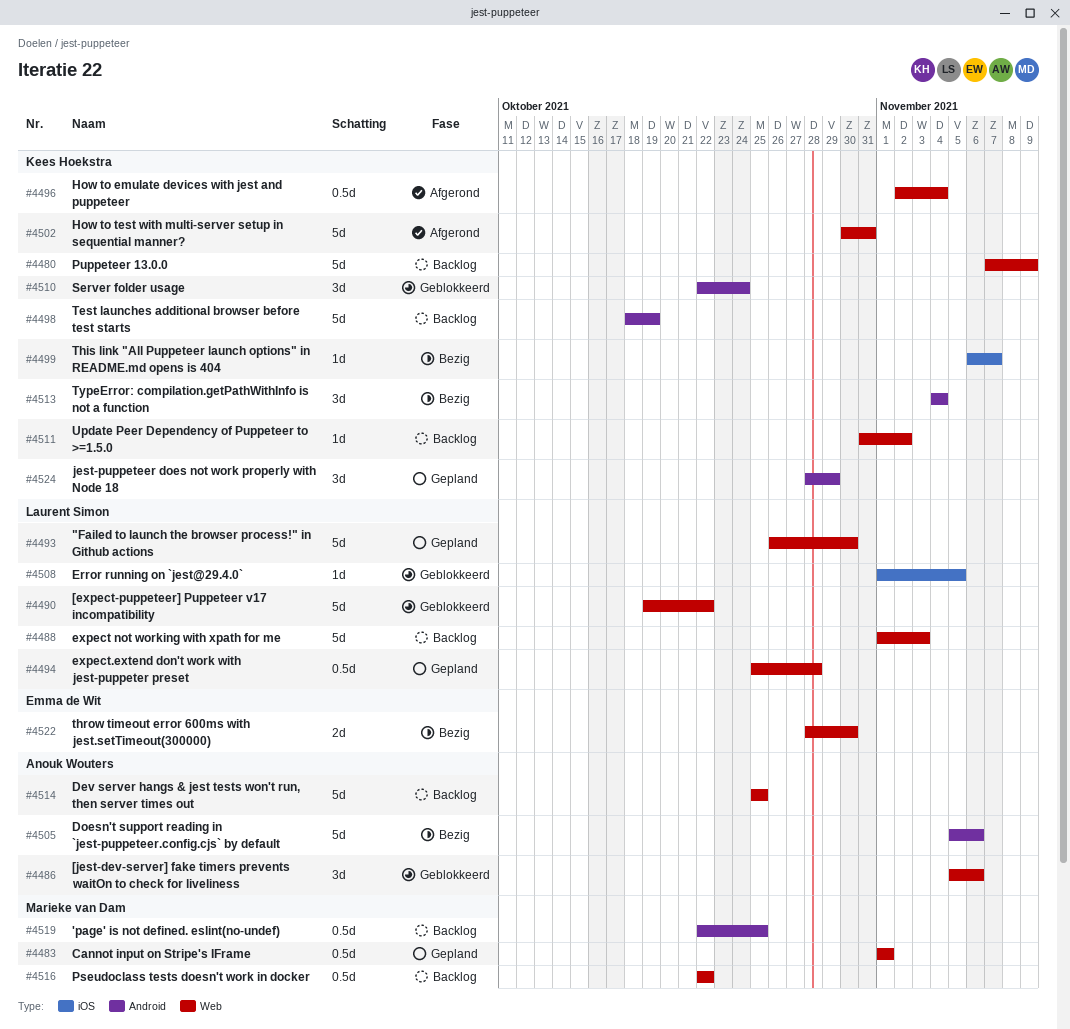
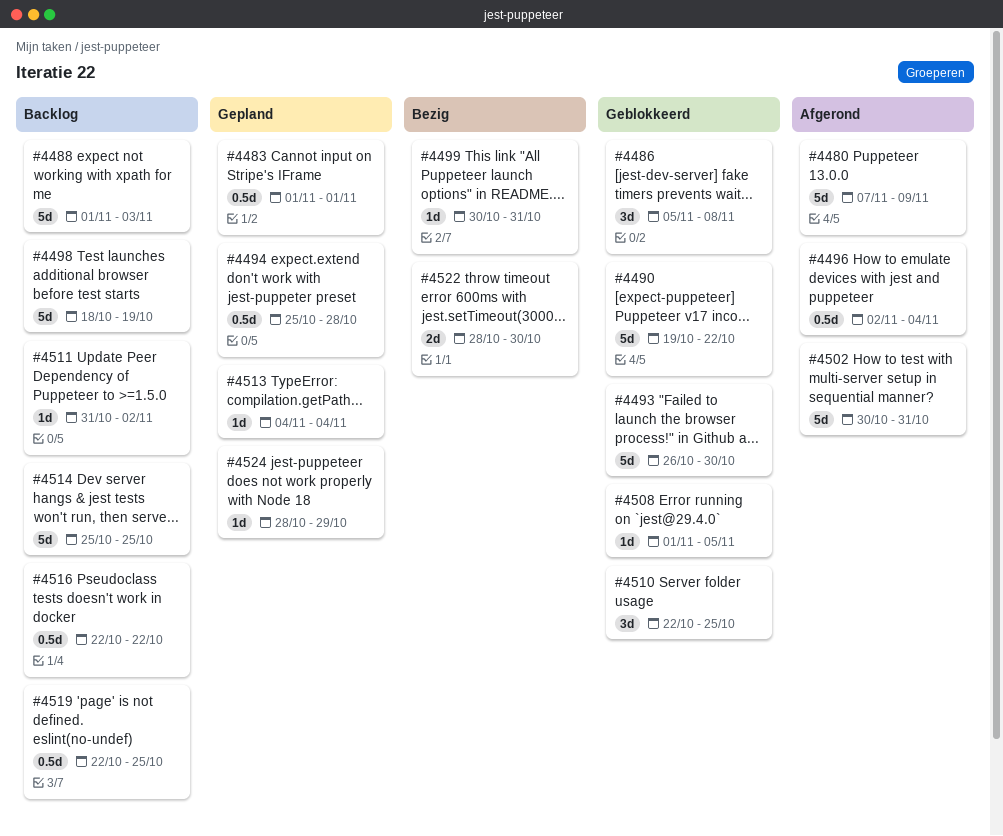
#4480, status: Backlog -> Afgerond
#4486, due: Nov 6 -> Nov 8
#4493, status: Gepland -> Geblokkeerd
#4499, start: Nov 6 -> Oct 30
#4499, due: Nov 7 -> Oct 31
#4505: present -> none
#4510, due: Oct 24 -> Oct 25
#4513, status: Bezig -> Gepland
#4513, estimate: 3d -> 1d
#4524, estimate: 3d -> 1d

